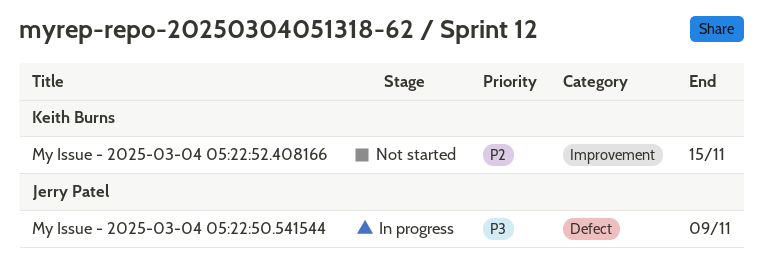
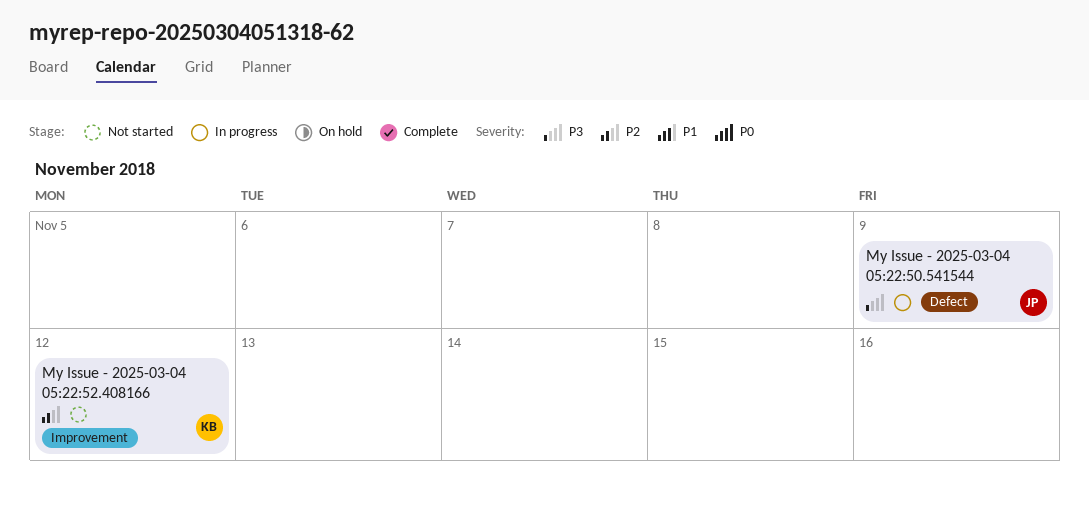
My Issue - 2025-03-04 05:22:52.408166, due: Nov 15 -> Nov 12

